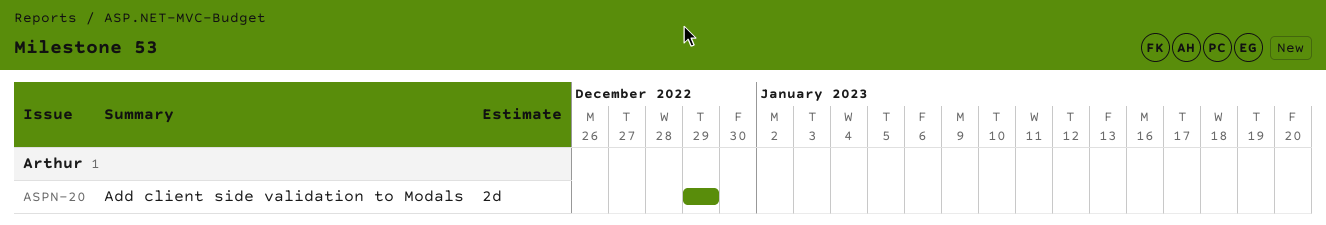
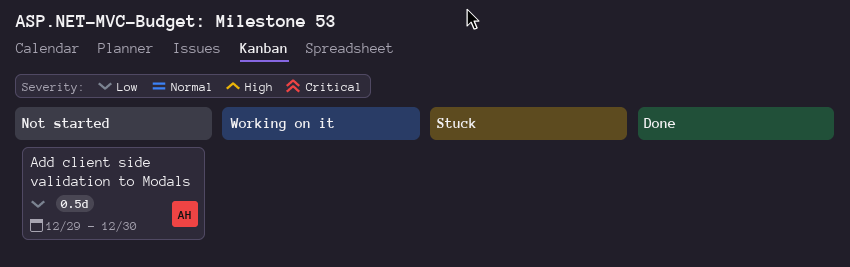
Add client side validation to Modals, estimate: 2d -> 0.5d
Add client side validation to Modals, due: Dec 29 -> Dec 30

